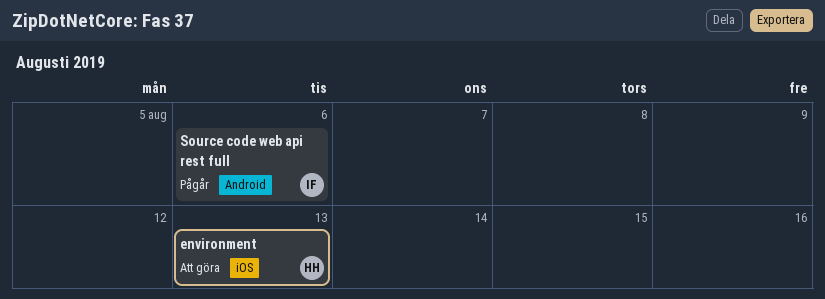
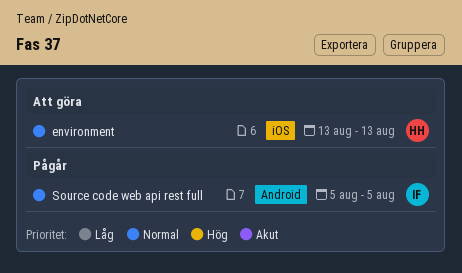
Source code web api rest full, due: Aug 6 -> Aug 5

